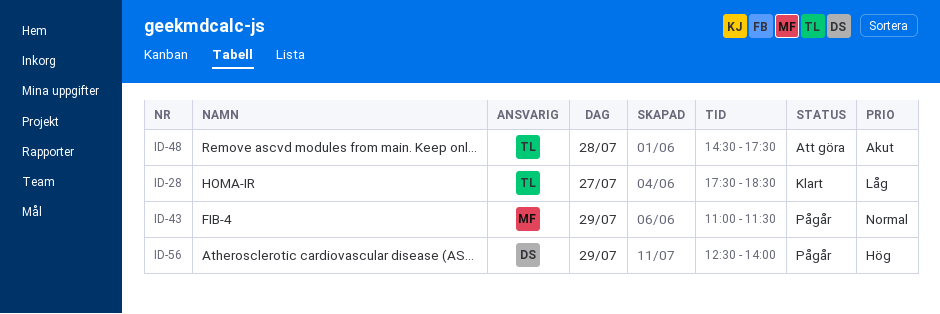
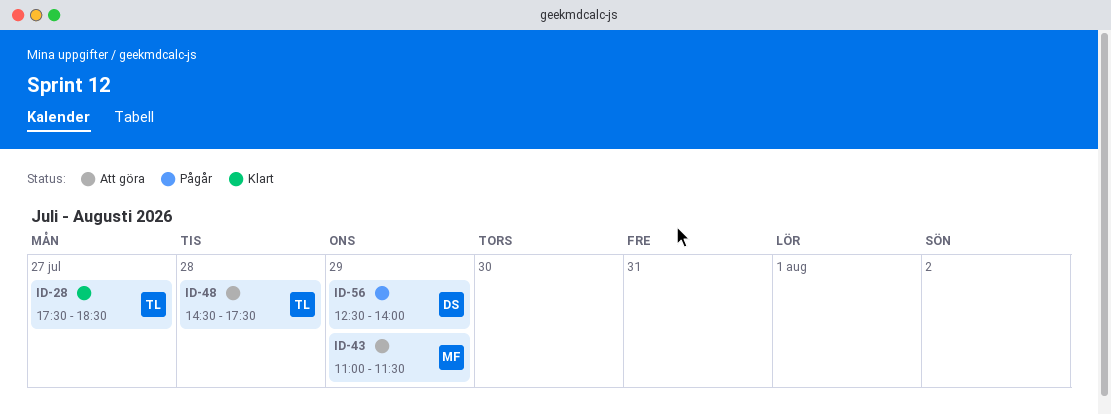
ID-43, status: Pågår -> Att göra

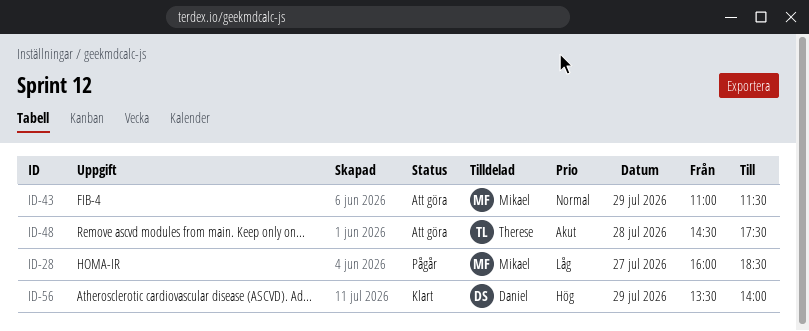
ID-28, status: Klart -> Pågår
ID-28, owner: Therese -> Mikael
ID-28, begins: 17:30 -> 16:00
ID-56, status: Pågår -> Klart
ID-56, begins: 12:30 -> 13:30

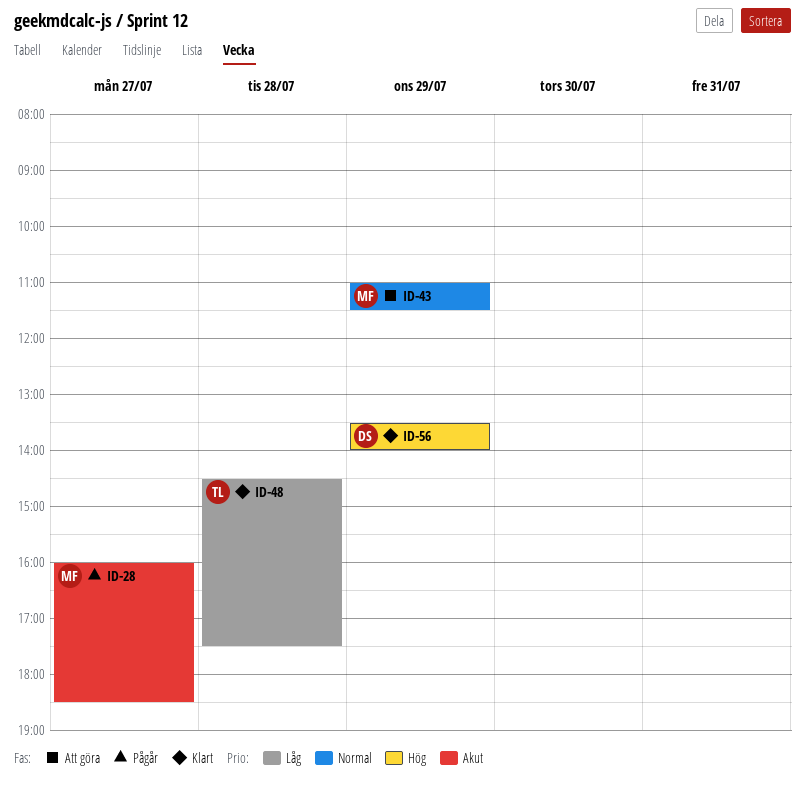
ID-28, priority: Låg -> Akut
ID-48, status: Att göra -> Klart
ID-48, priority: Akut -> Låg

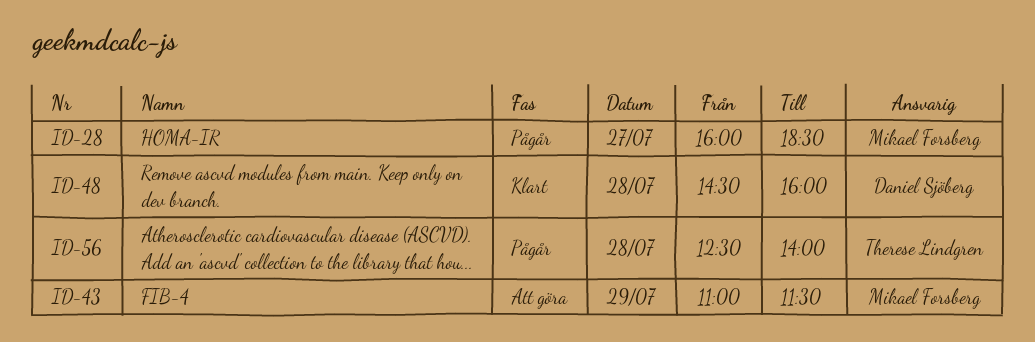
ID-48, owner: Therese Lindgren -> Daniel Sjöberg
ID-48, ends: 17:30 -> 16:00
ID-56, status: Klart -> Pågår
ID-56, owner: Daniel Sjöberg -> Therese Lindgren
ID-56, day: Jul 29 -> Jul 28
ID-56, begins: 13:30 -> 12:30

